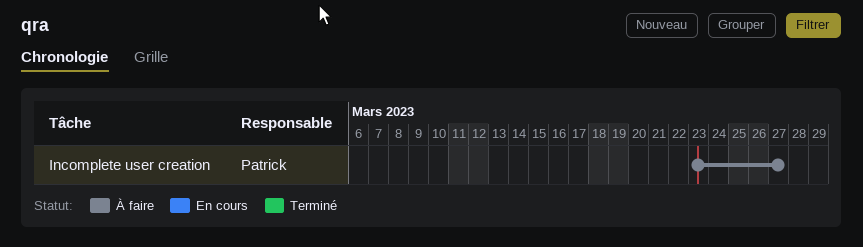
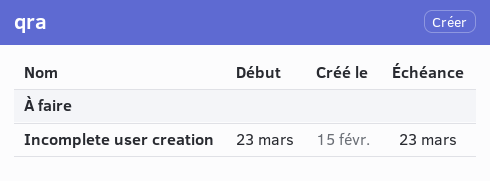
Incomplete user creation, due: Mar 27 -> Mar 23

